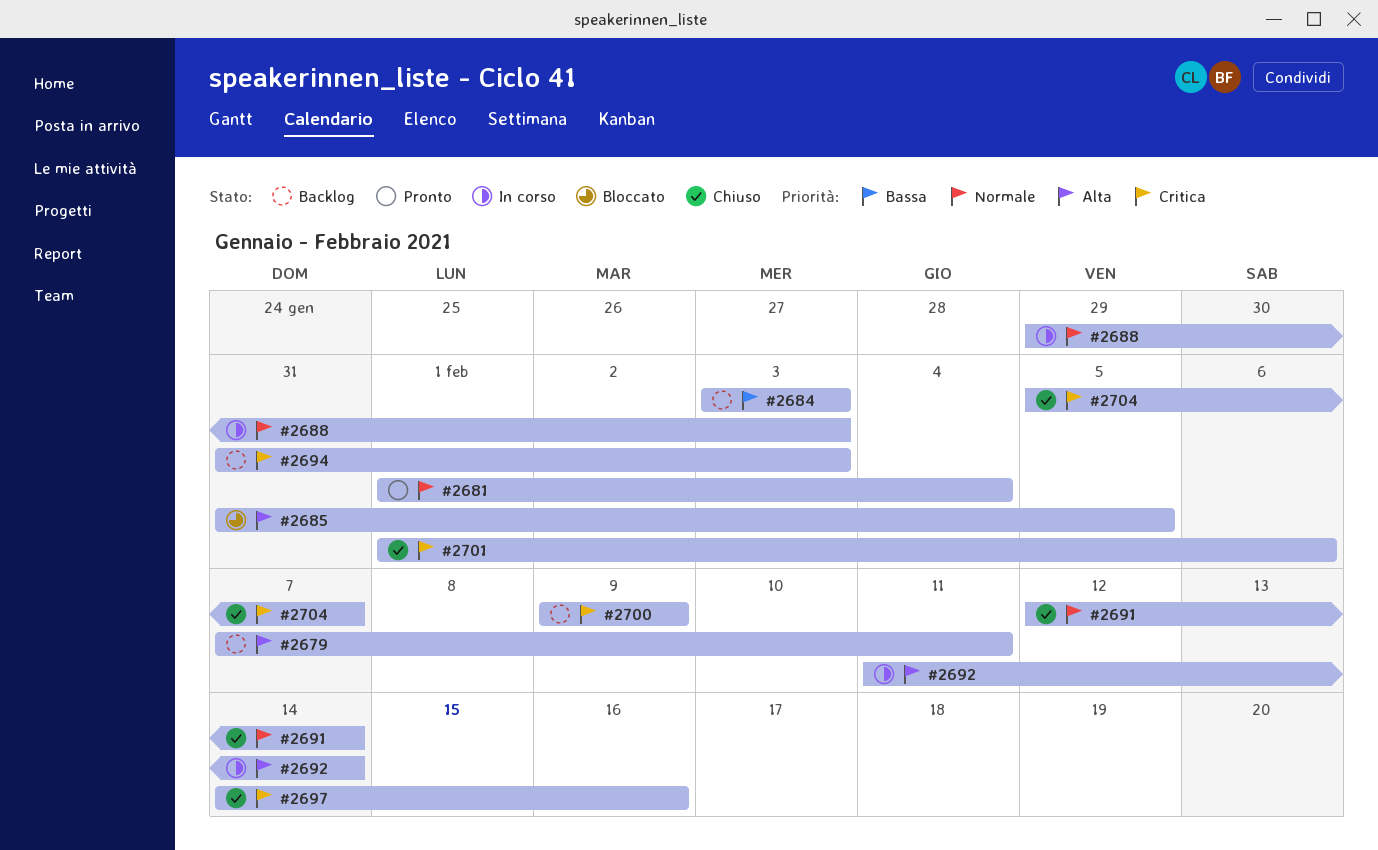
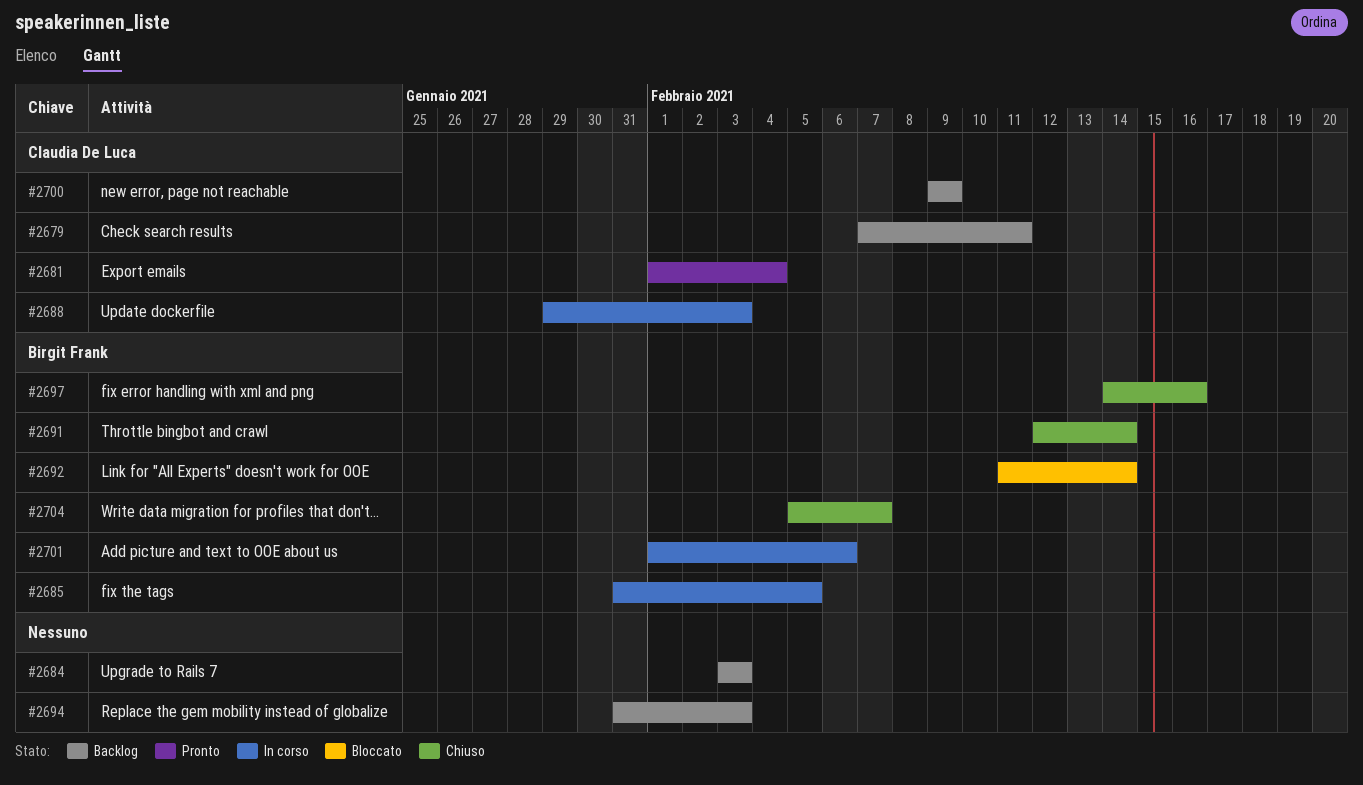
#2685, status: Bloccato -> In corso
#2692, status: In corso -> Bloccato
#2701, status: Chiuso -> In corso

